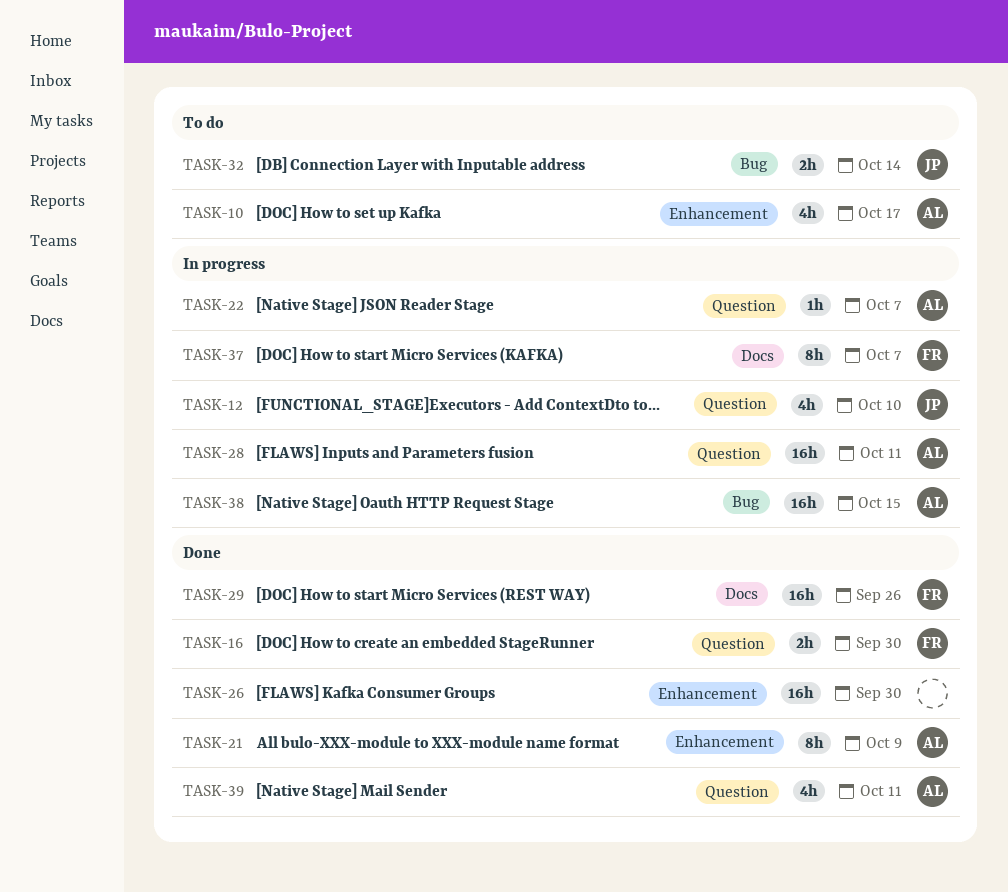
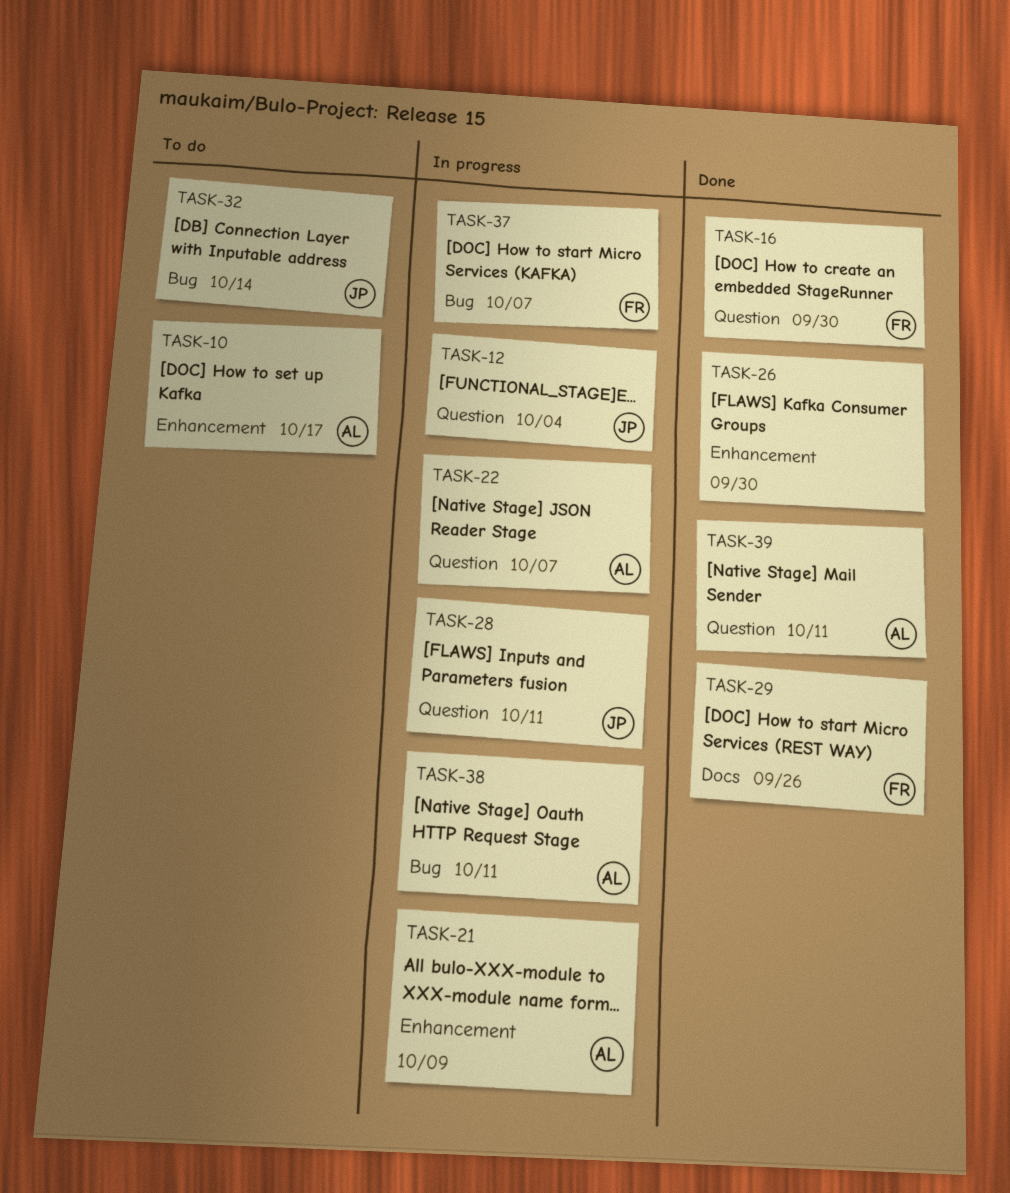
TASK-12, due: Oct 10 -> Oct 4
TASK-21, status: Done -> In progress
TASK-28, owner: AL -> JP
TASK-37, label: Docs -> Bug
TASK-38, due: Oct 15 -> Oct 11

